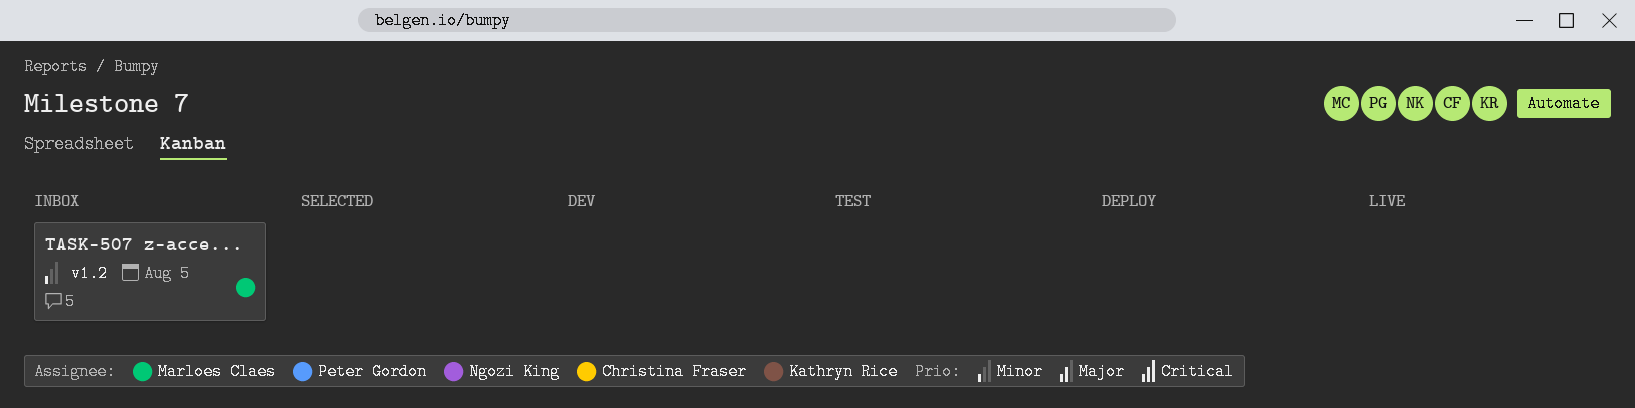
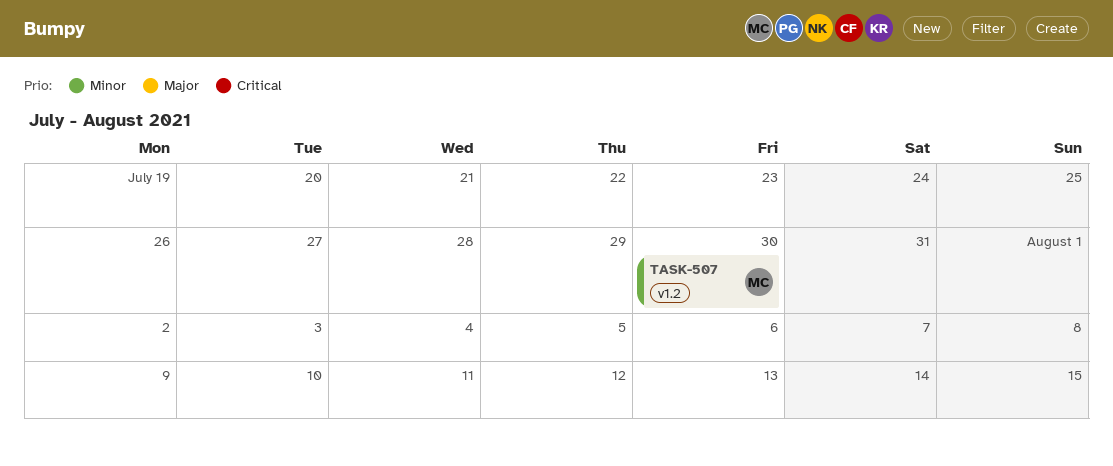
TASK-507, due: Aug 5 -> Jul 30

